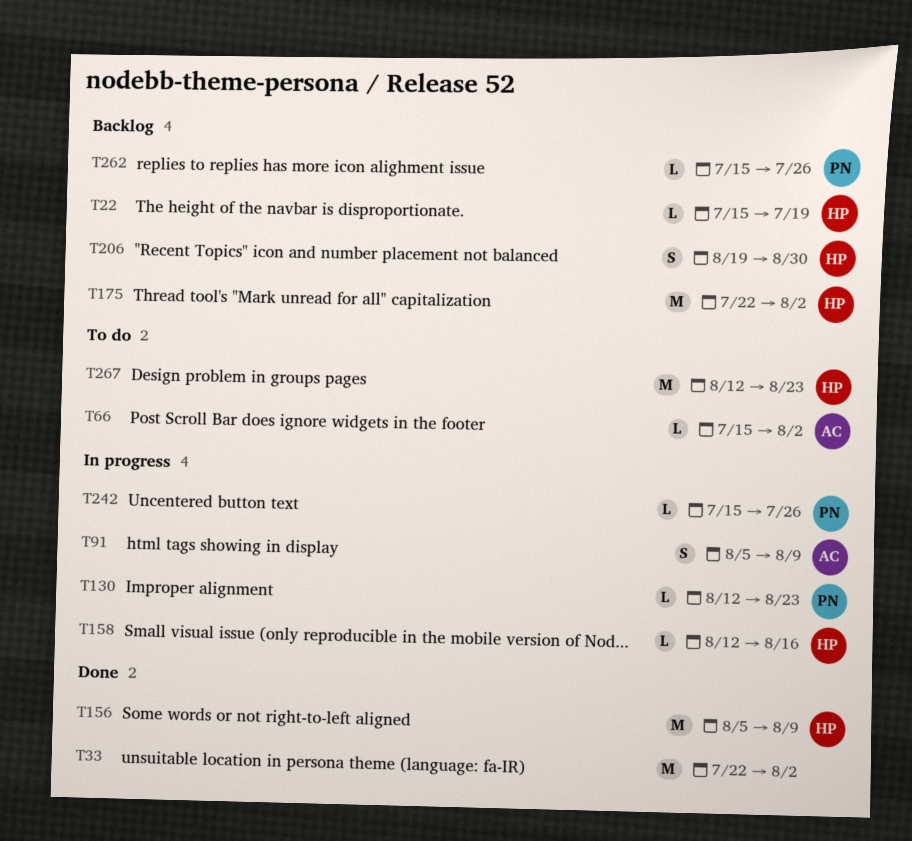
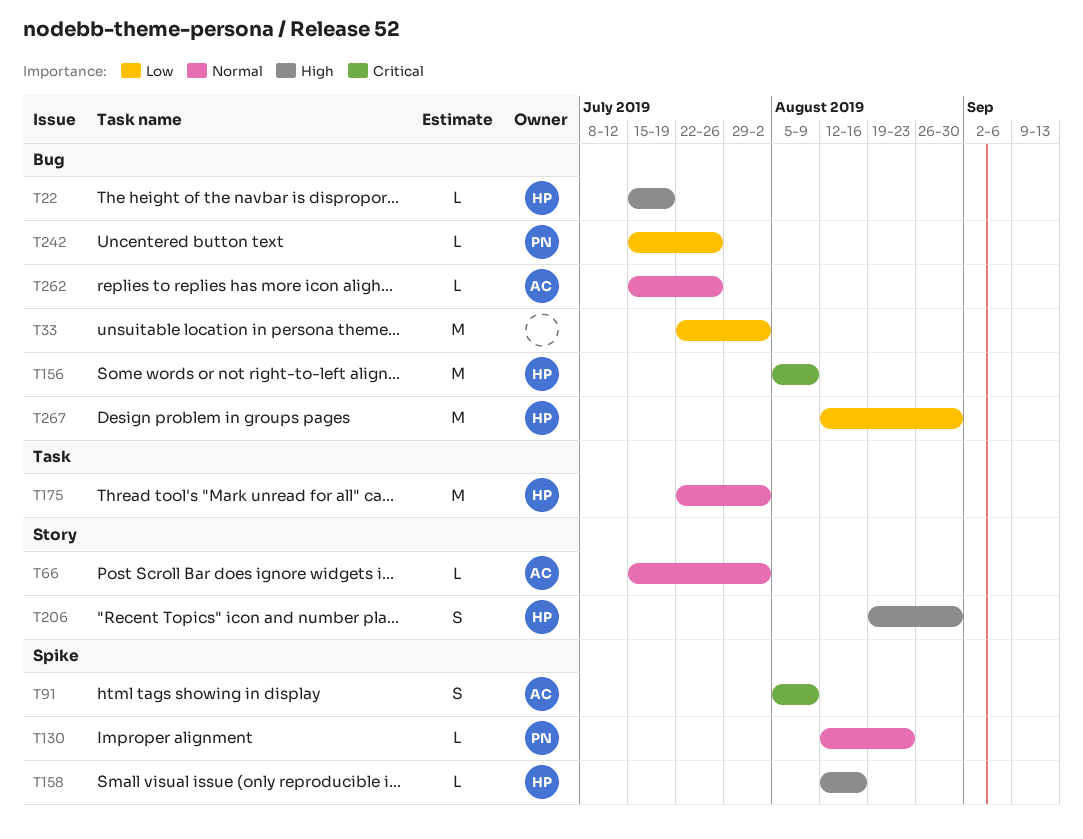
T262, owner: PN -> AC
T267, due: Aug 23 -> Aug 30

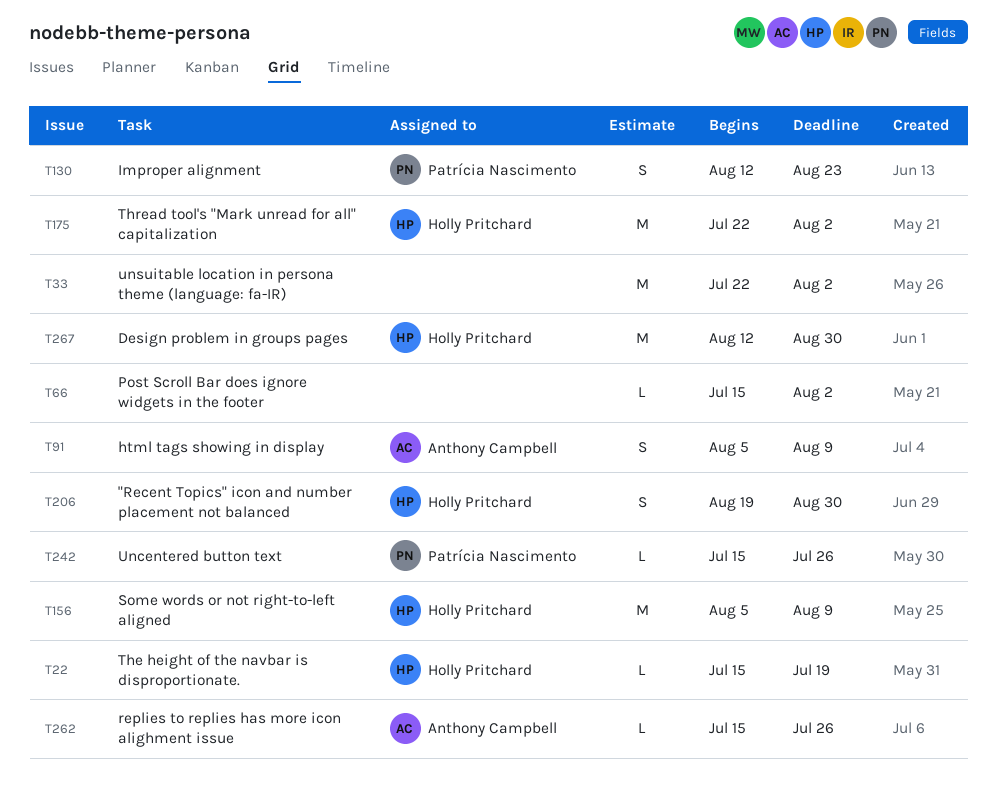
T66, owner: Anthony Campbell -> none
T130, estimate: L -> S
T158: present -> none

